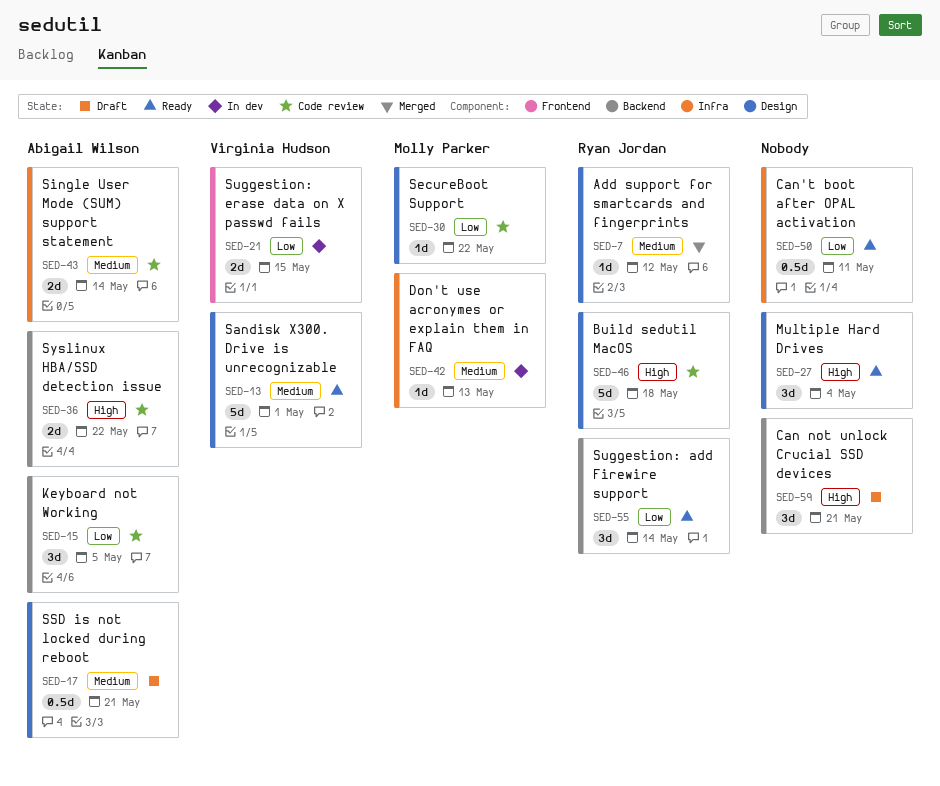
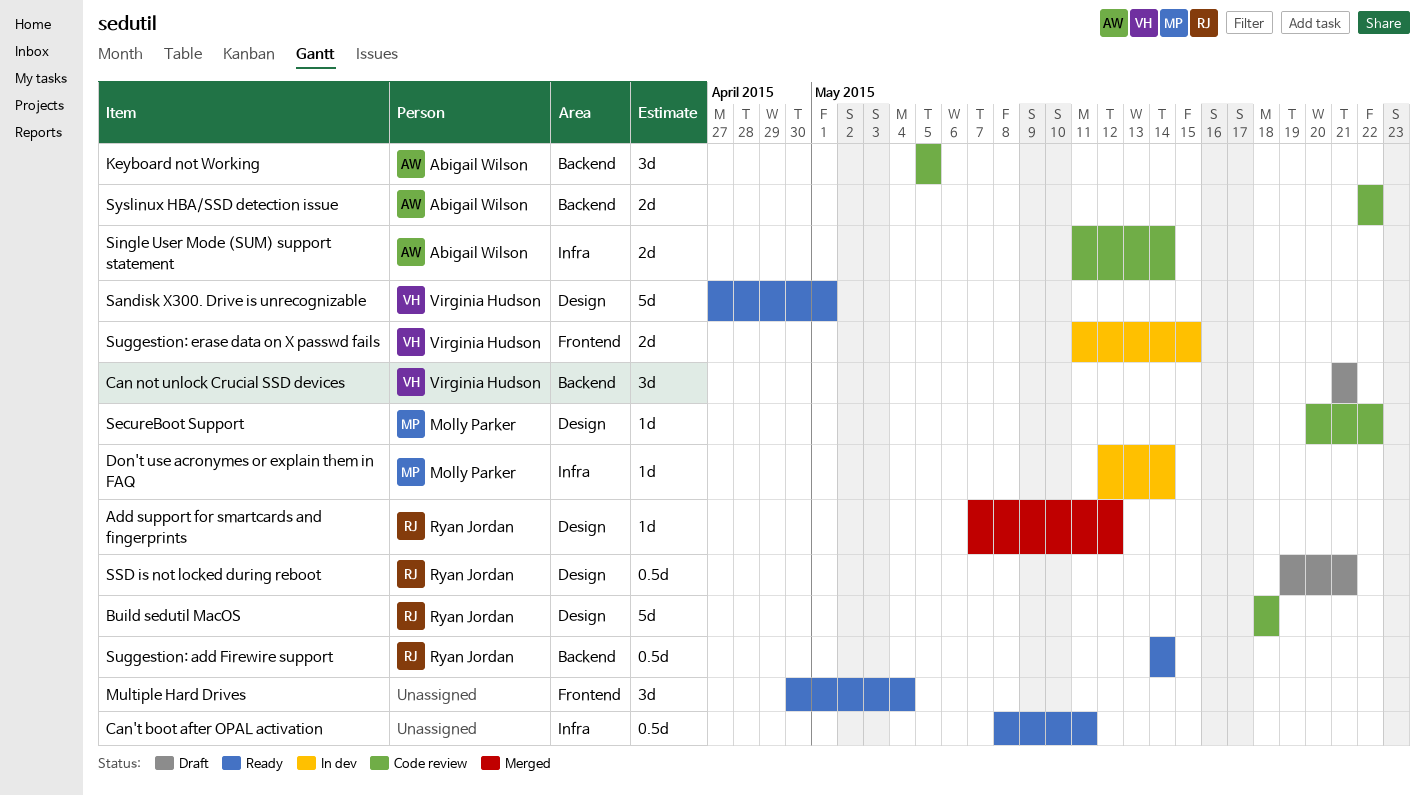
Can not unlock Crucial SSD devices, owner: none -> Virginia Hudson
Don't use acronymes or explain them in FAQ, due: May 13 -> May 14
Multiple Hard Drives, label: Design -> Frontend
SSD is not locked during reboot, owner: Abigail Wilson -> Ryan Jordan
Suggestion: add Firewire support, estimate: 3d -> 0.5d

